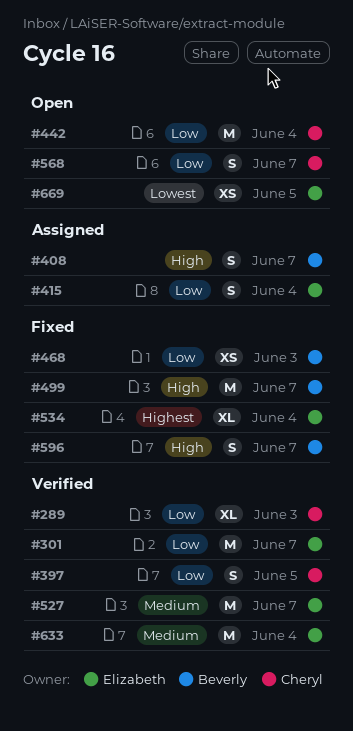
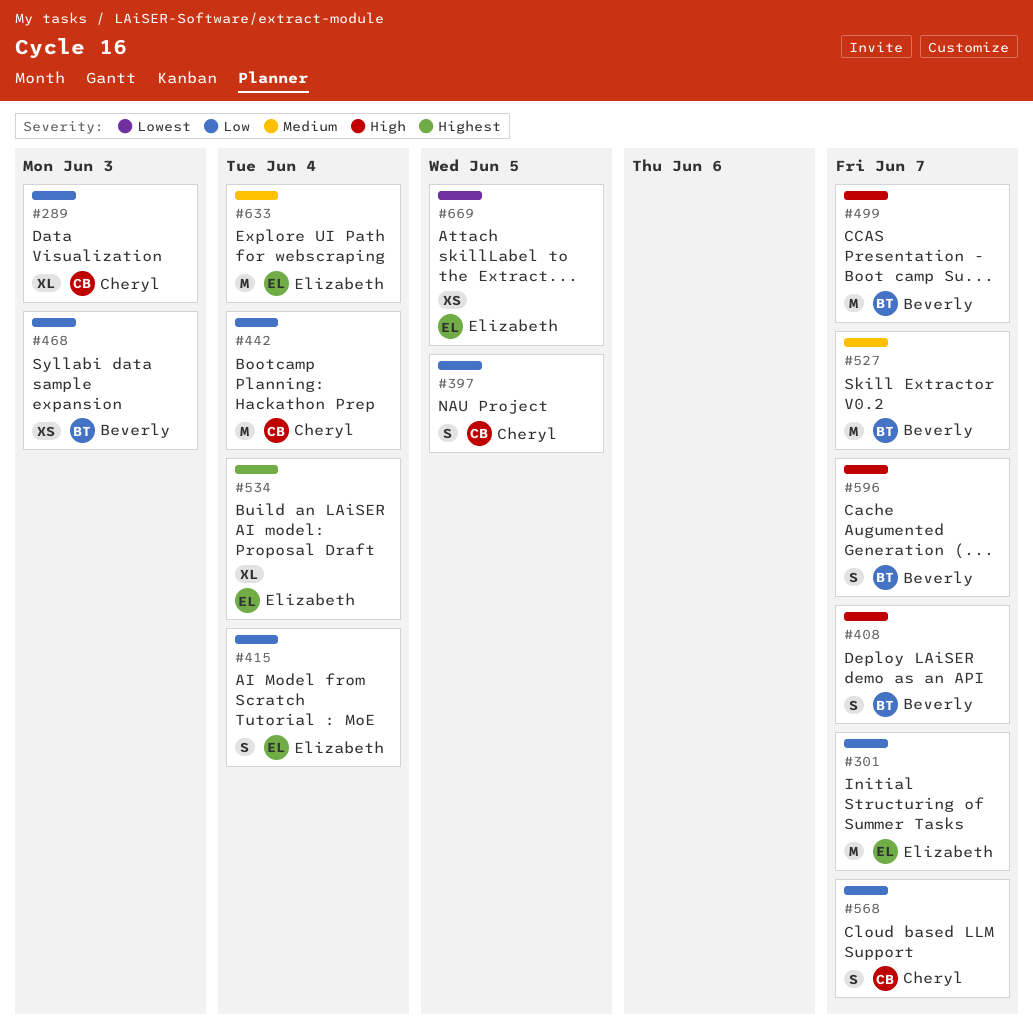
#527, owner: Elizabeth -> Beverly

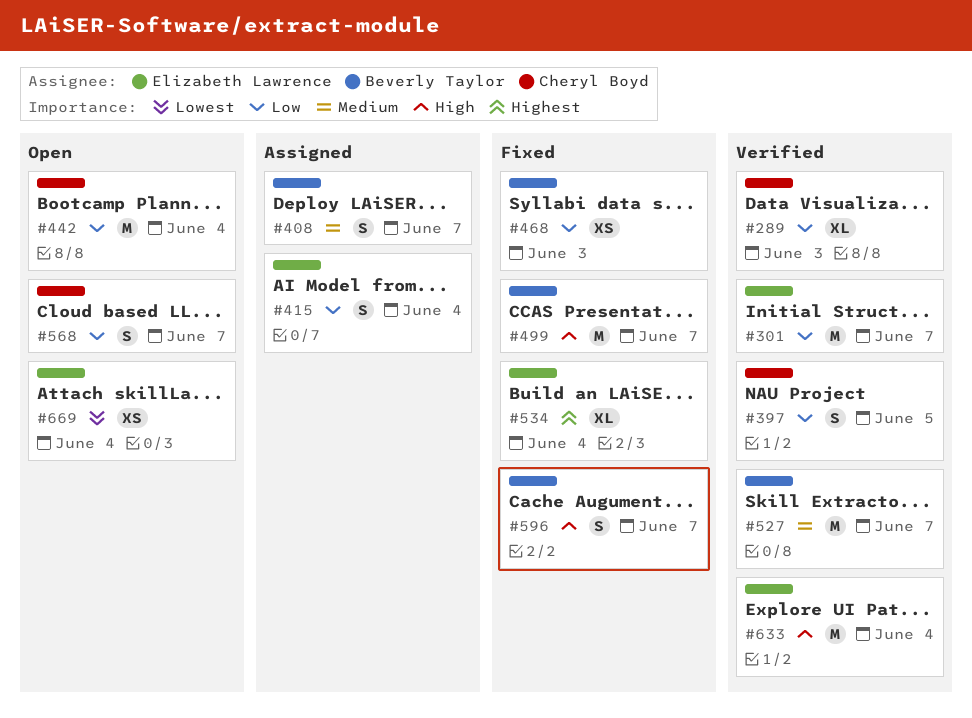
#408, priority: High -> Medium
#633, priority: Medium -> High
#669, due: Jun 5 -> Jun 4

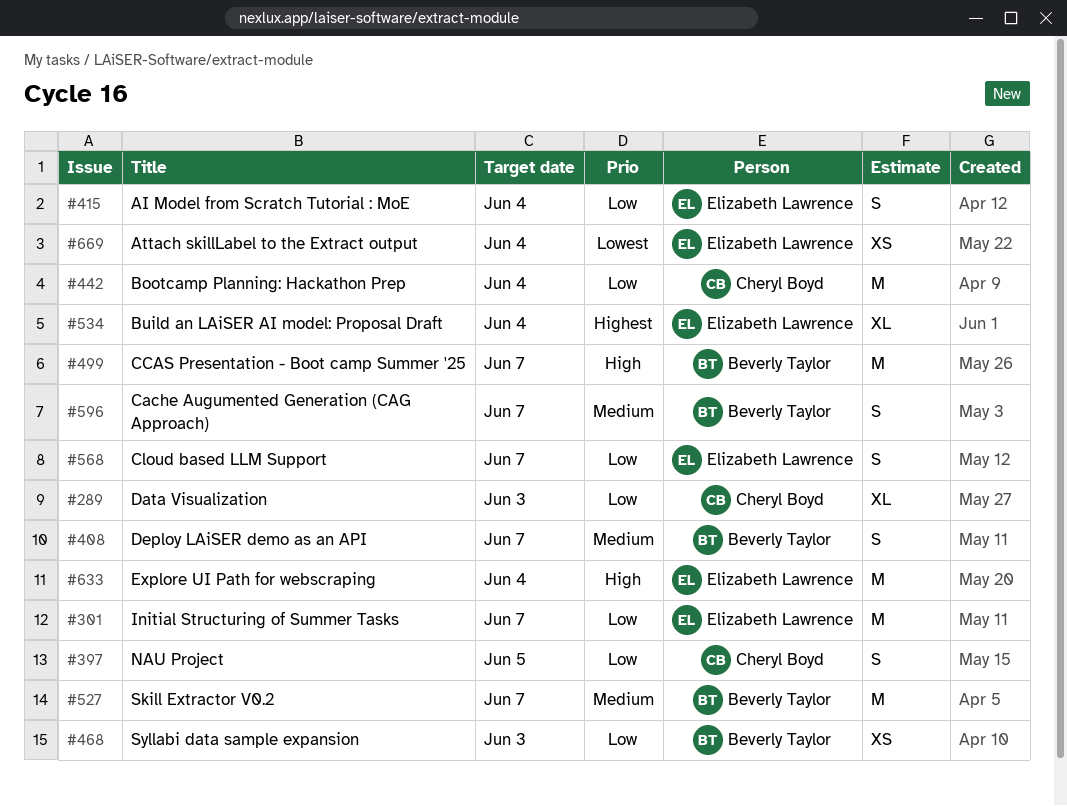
#568, owner: Cheryl Boyd -> Elizabeth Lawrence
#596, priority: High -> Medium

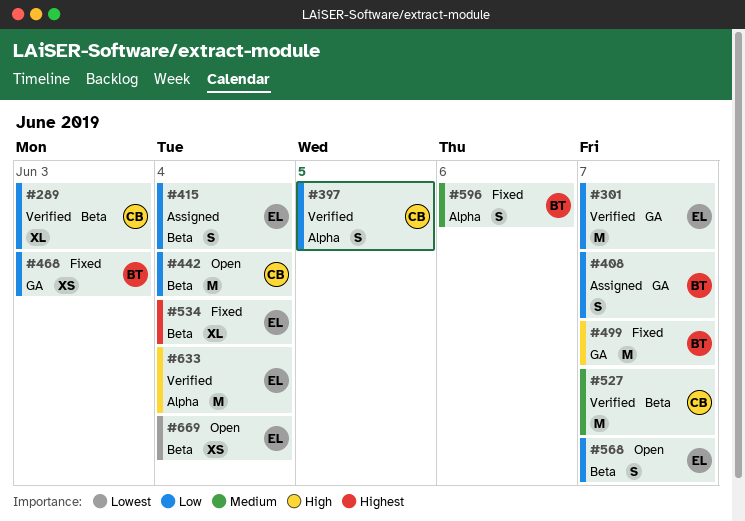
#408, priority: Medium -> Low
#527, owner: Beverly Taylor -> Cheryl Boyd
#596, due: Jun 7 -> Jun 6

